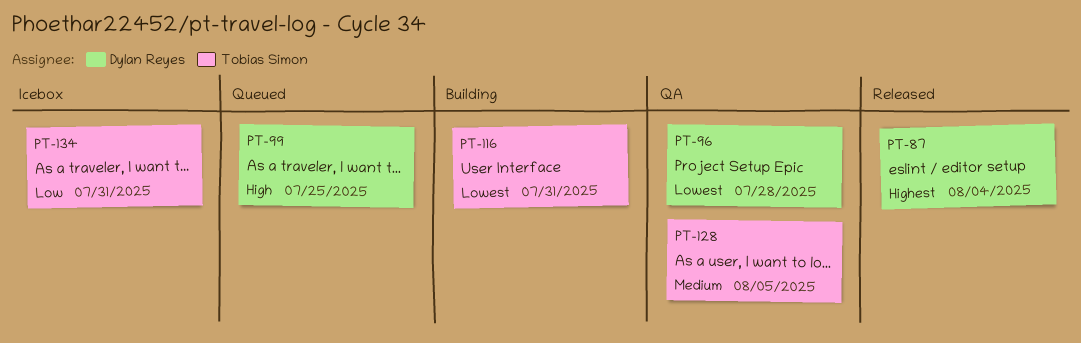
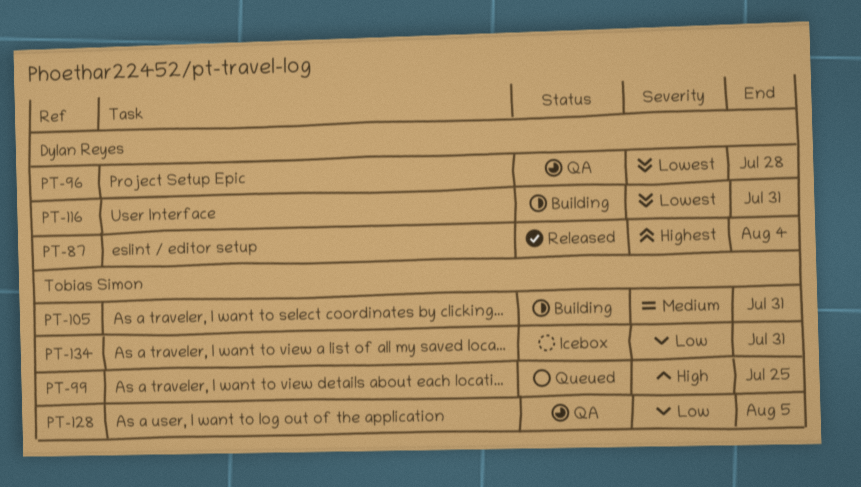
PT-99, owner: Dylan Reyes -> Tobias Simon
PT-105: none -> present
PT-116, owner: Tobias Simon -> Dylan Reyes
PT-128, priority: Medium -> Low

